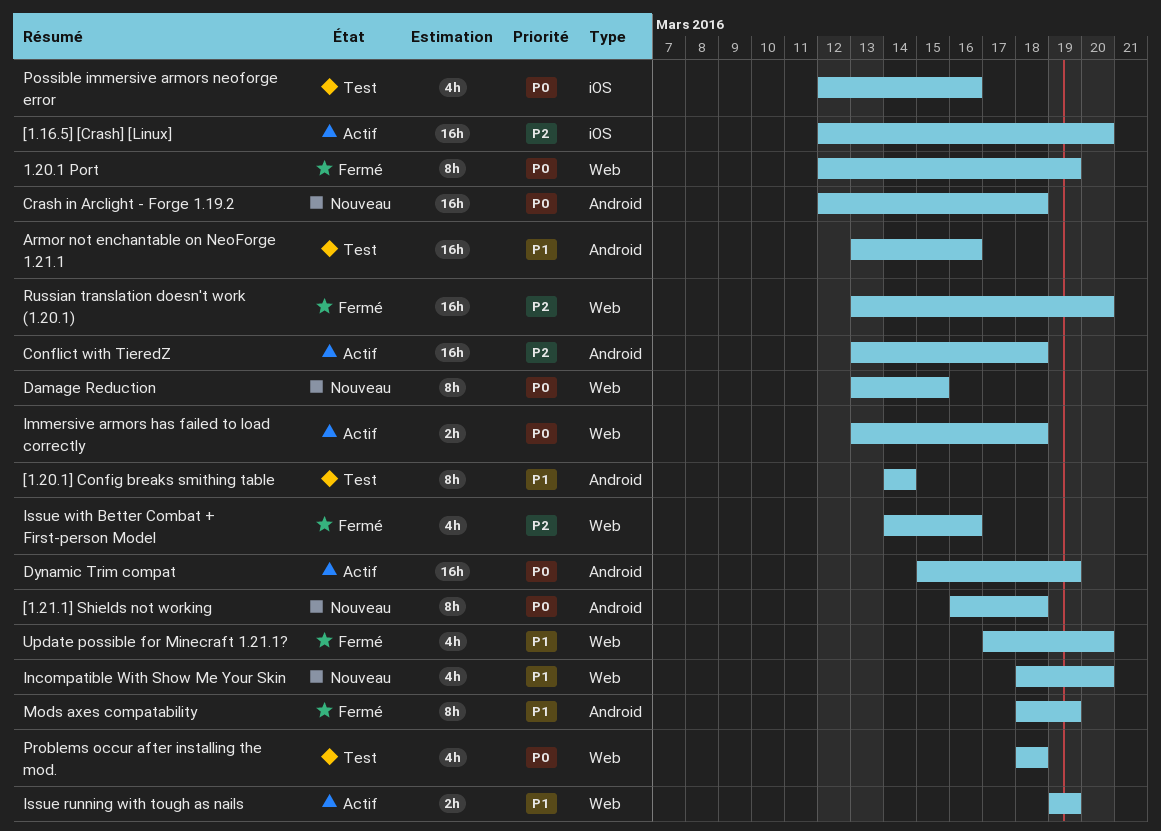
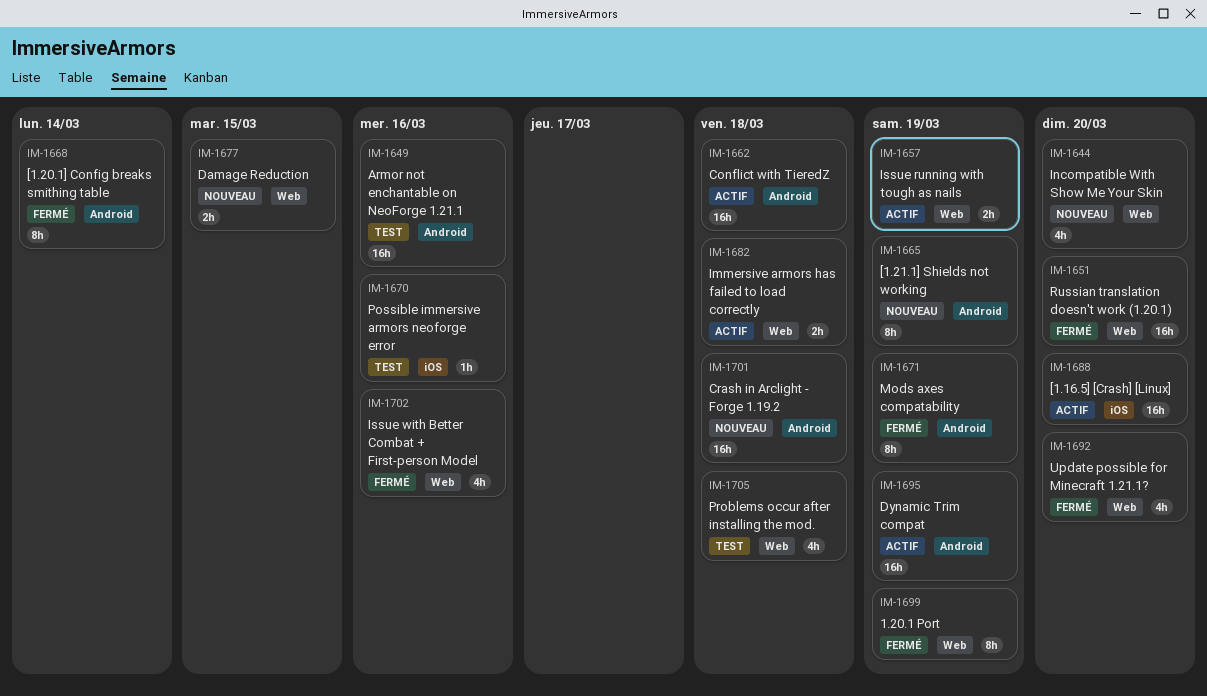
[1.20.1] Config breaks smithing table, status: Test -> Fermé
[1.21.1] Shields not working, due: Mar 18 -> Mar 19
Damage Reduction, estimate: 8h -> 2h
Possible immersive armors neoforge error, estimate: 4h -> 1h

